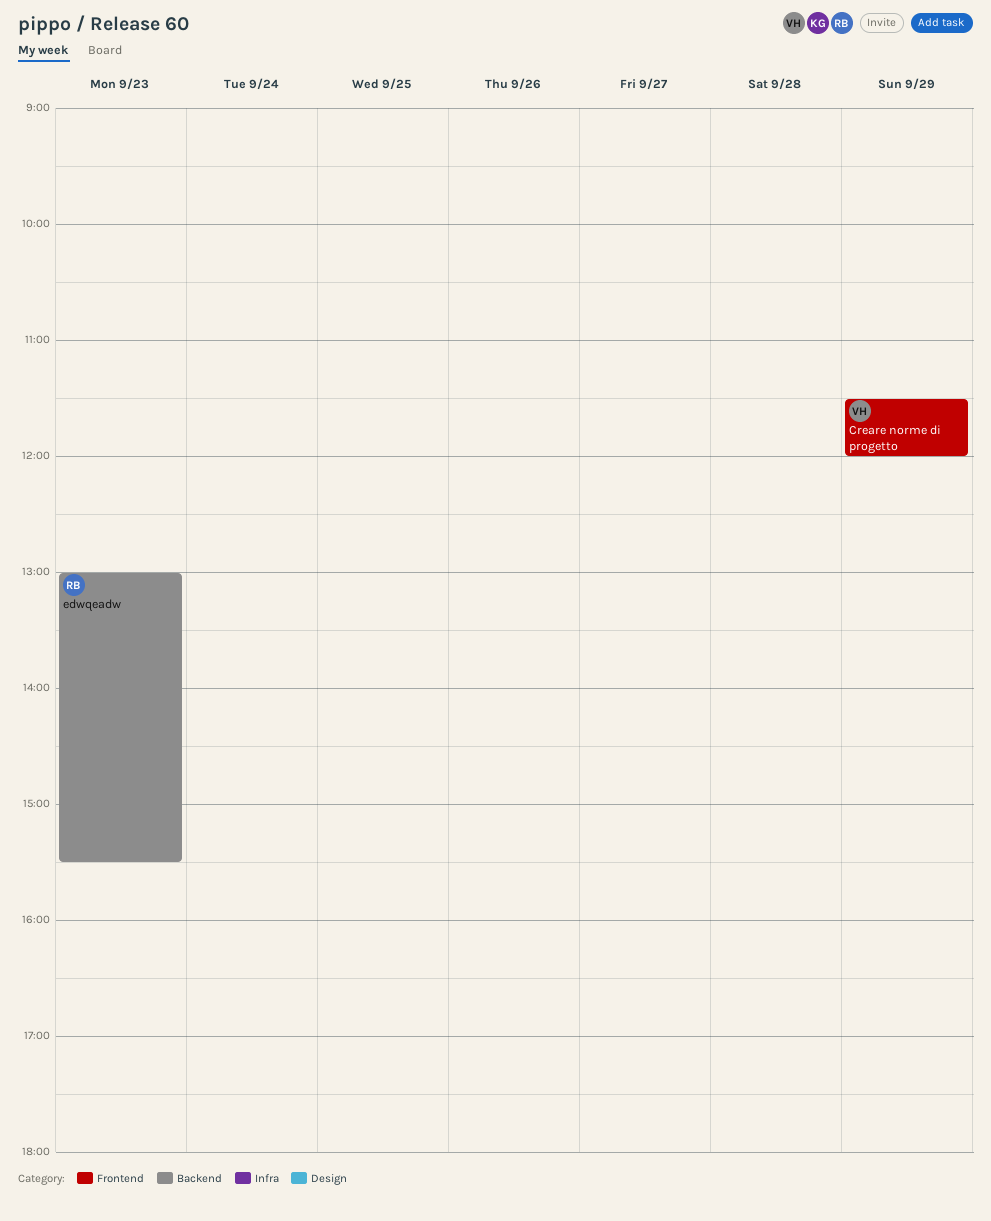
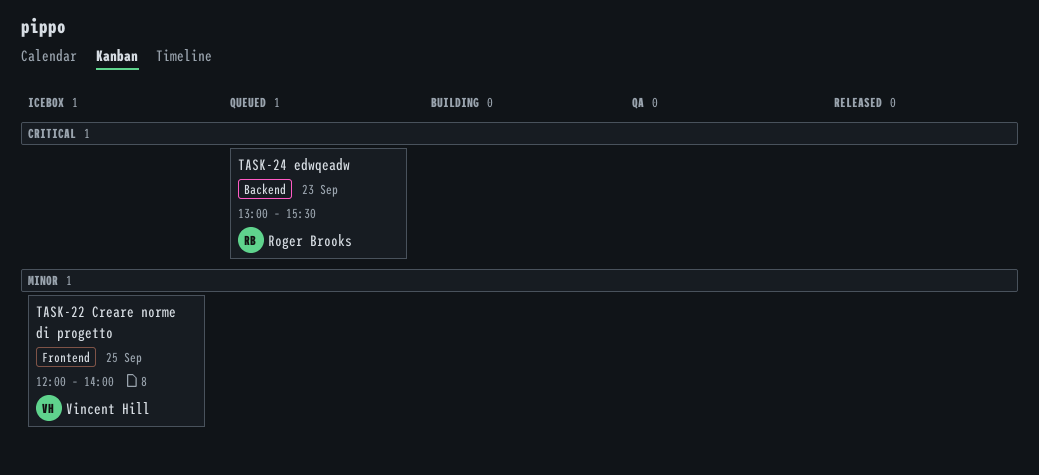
Creare norme di progetto, day: Sep 29 -> Sep 25
Creare norme di progetto, begins: 11:30 -> 12:00
Creare norme di progetto, ends: 12:00 -> 14:00

